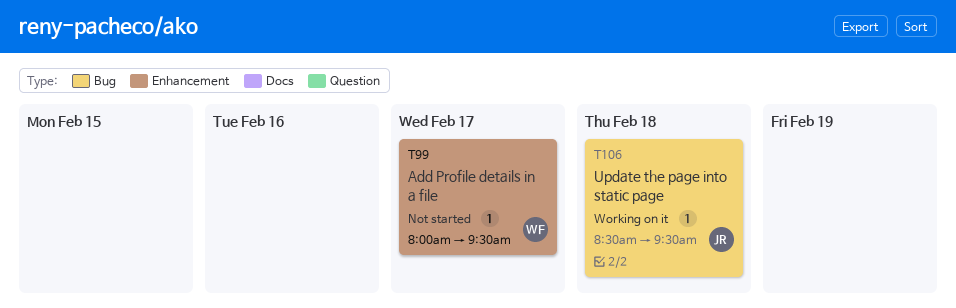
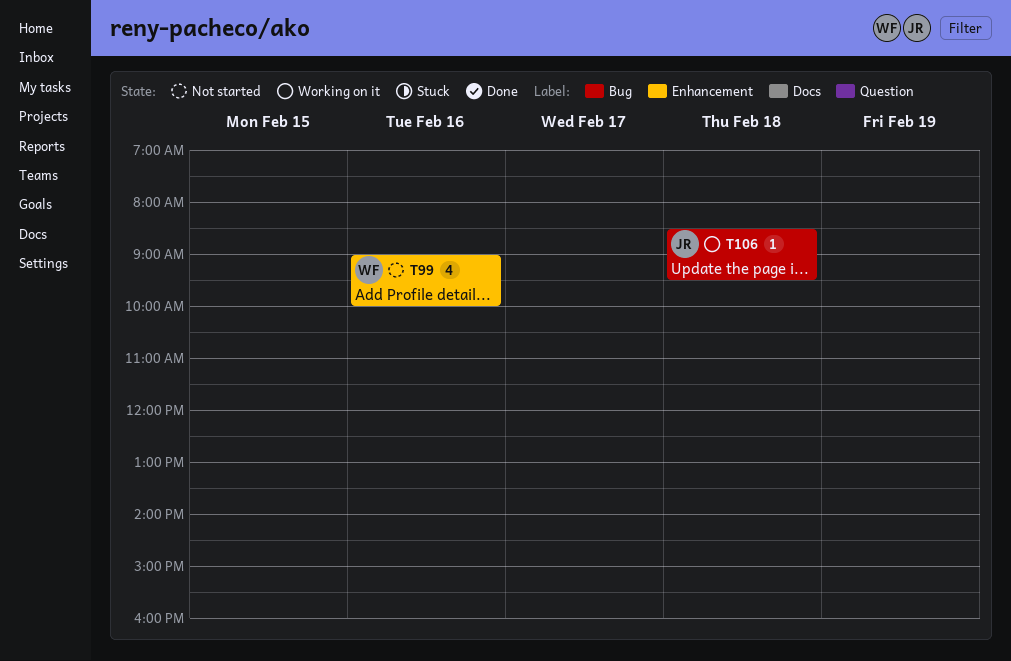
T99, estimate: 1 -> 4
T99, day: Feb 17 -> Feb 16
T99, begins: 08:00 -> 09:00
T99, ends: 09:30 -> 10:00

